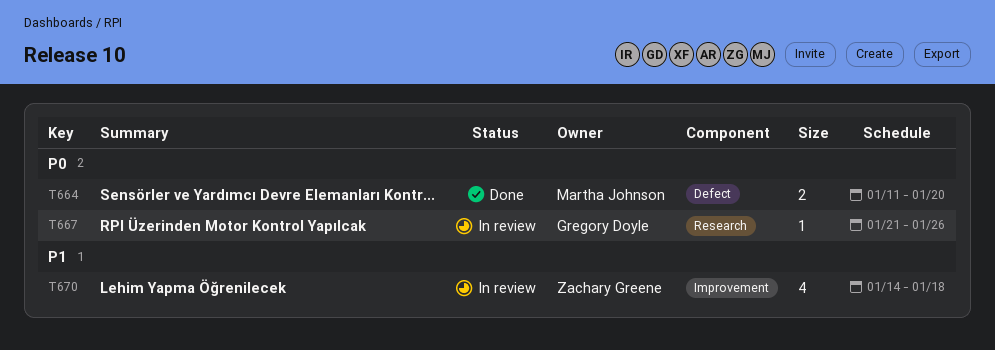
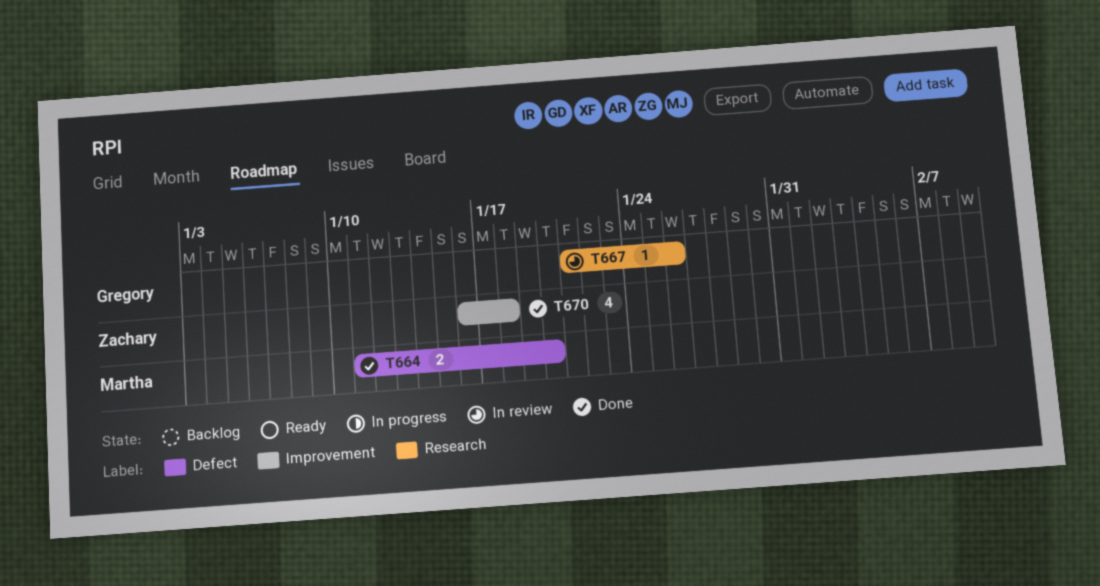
T670, status: In review -> Done
T670, start: Jan 14 -> Jan 16

